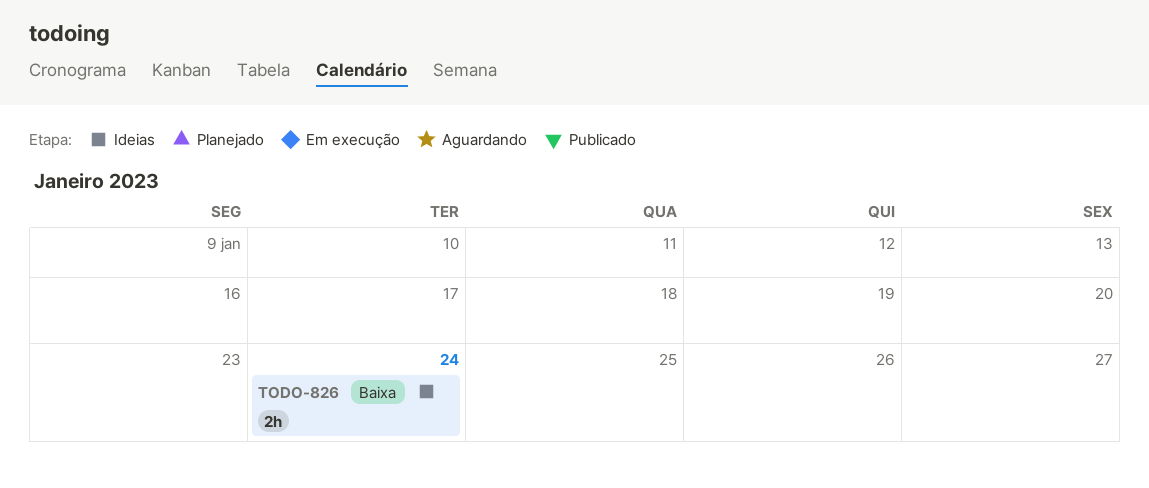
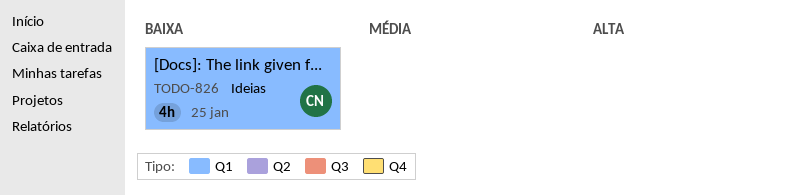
TODO-826, estimate: 2h -> 4h
TODO-826, due: Jan 24 -> Jan 25

